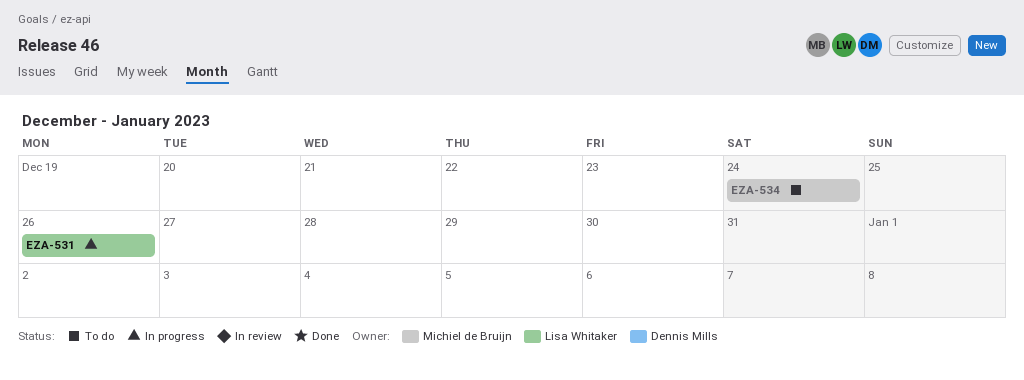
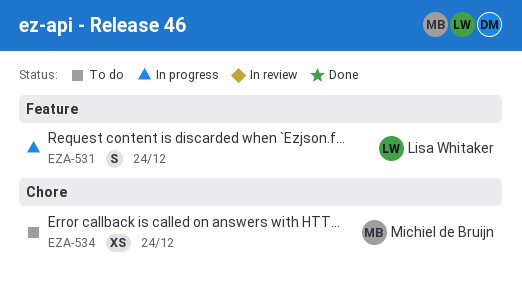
EZA-531, due: Dec 26 -> Dec 24

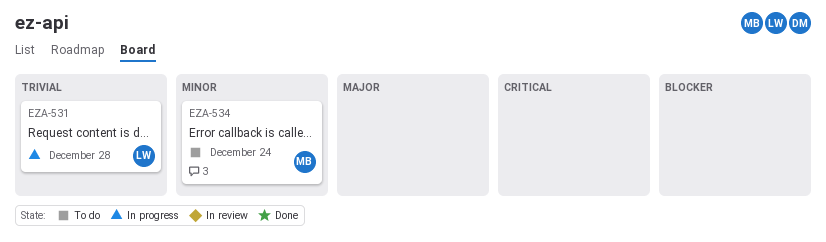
EZA-531, due: Dec 24 -> Dec 28

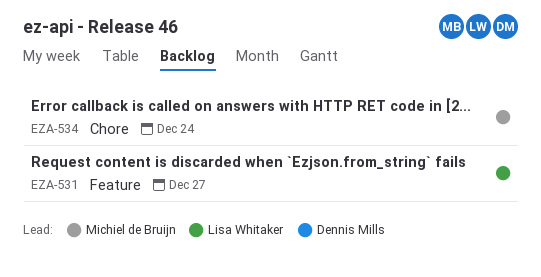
EZA-531, due: Dec 28 -> Dec 27

